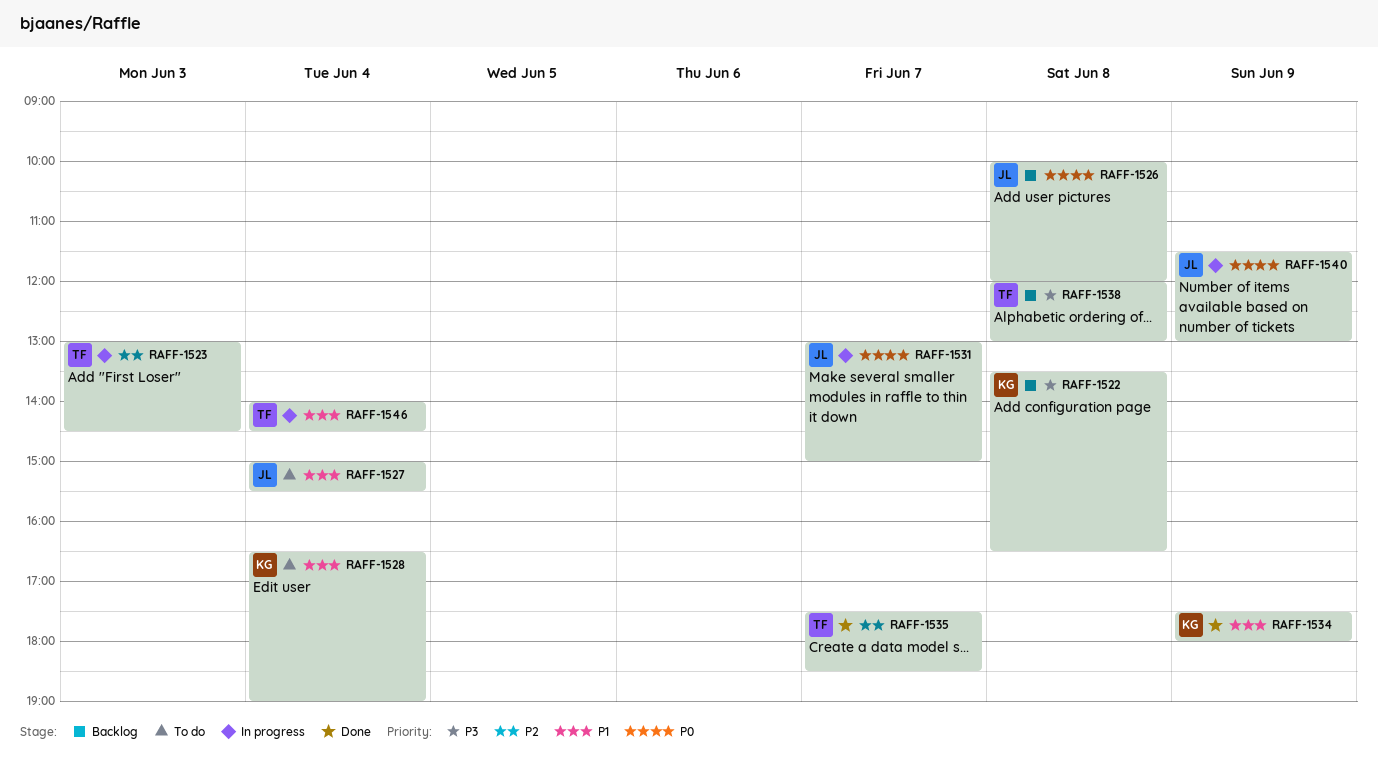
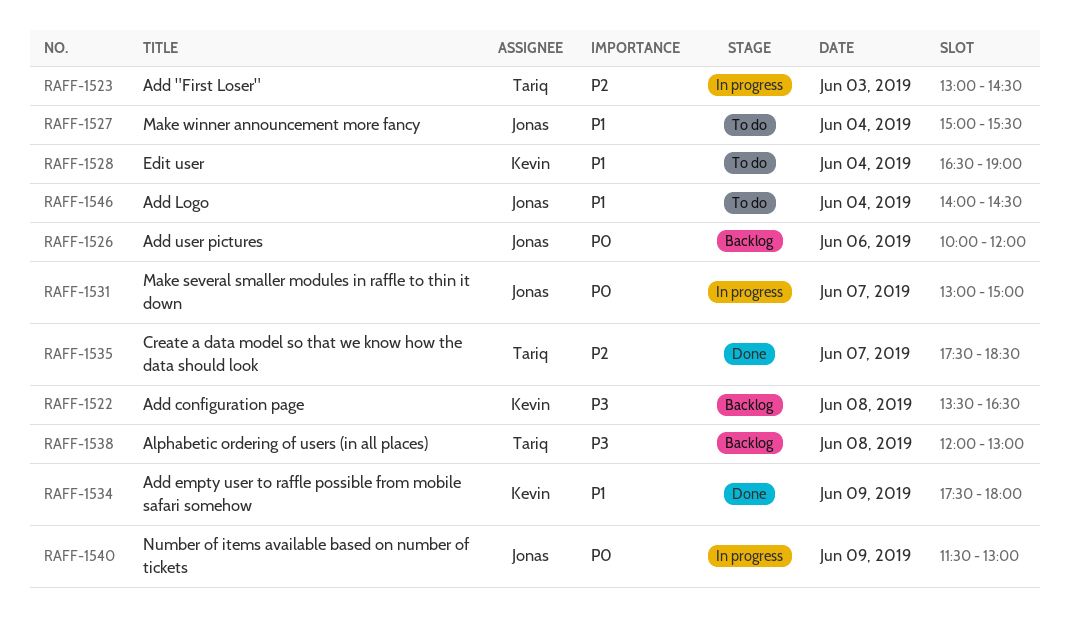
RAFF-1526, day: Jun 8 -> Jun 6
RAFF-1546, status: In progress -> To do
RAFF-1546, owner: Tariq -> Jonas

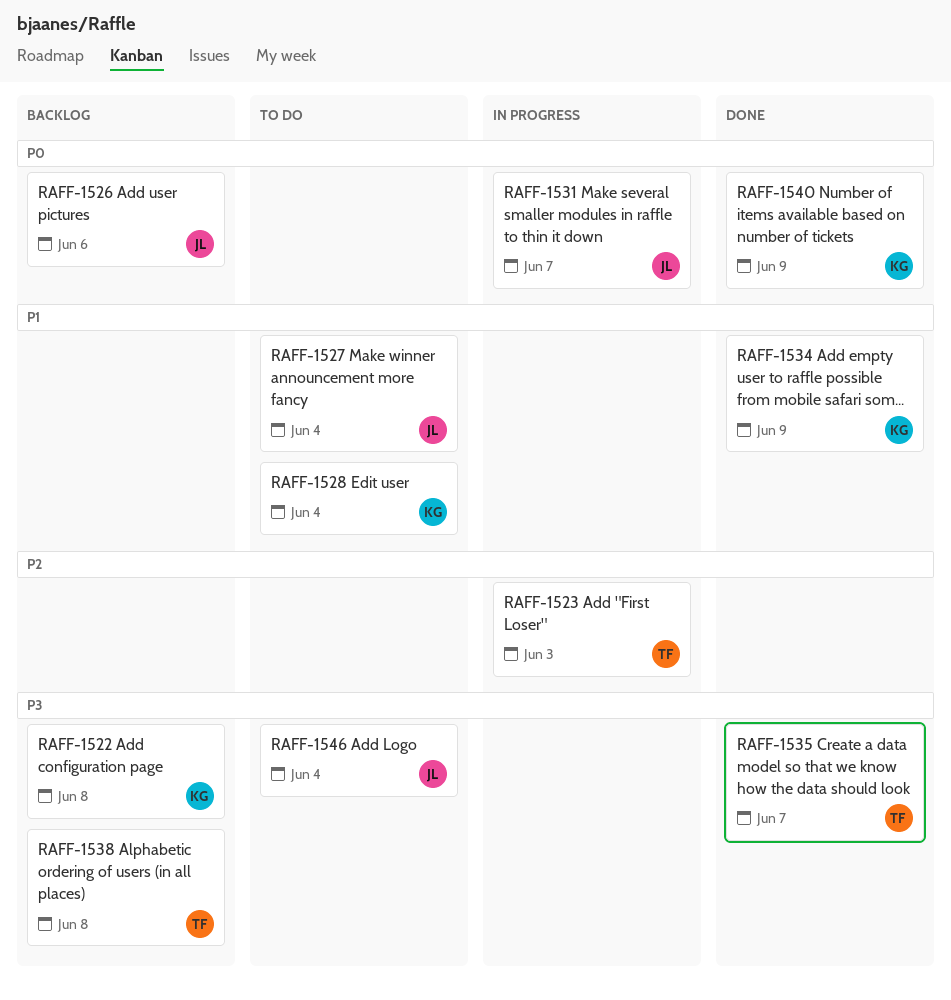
RAFF-1535, priority: P2 -> P3
RAFF-1540, status: In progress -> Done
RAFF-1540, owner: Jonas -> Kevin
RAFF-1546, priority: P1 -> P3

